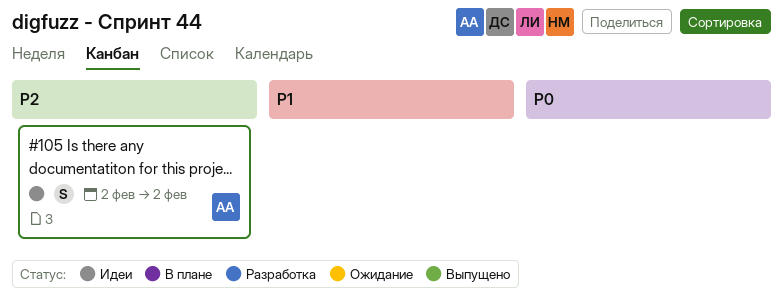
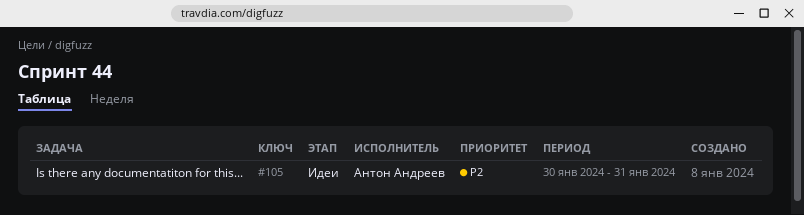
#105, start: Feb 2 -> Jan 30
#105, due: Feb 2 -> Jan 31

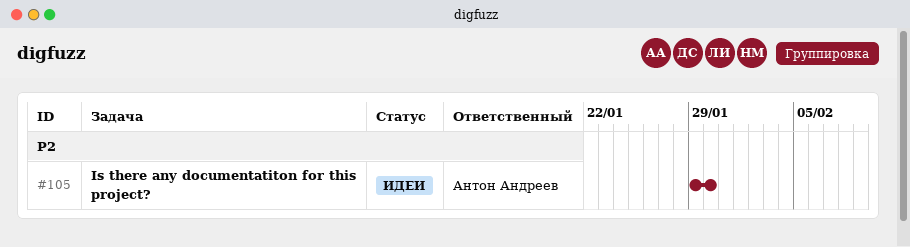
#105, start: Jan 30 -> Jan 29
#105, due: Jan 31 -> Jan 30

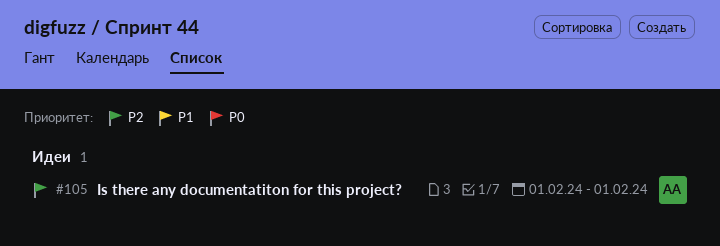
#105, start: Jan 29 -> Feb 1
#105, due: Jan 30 -> Feb 1

